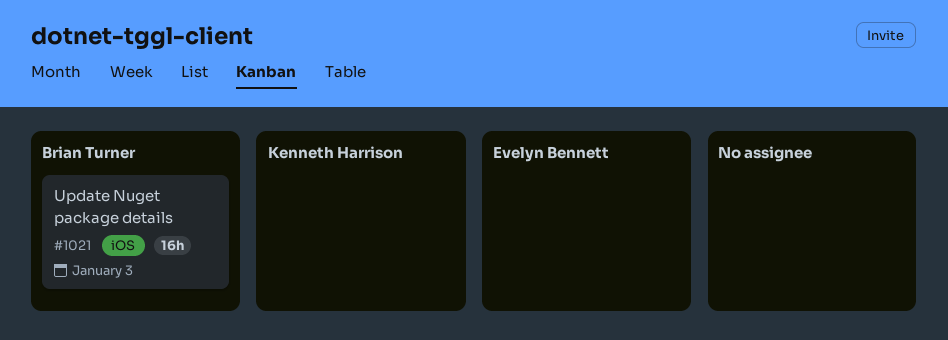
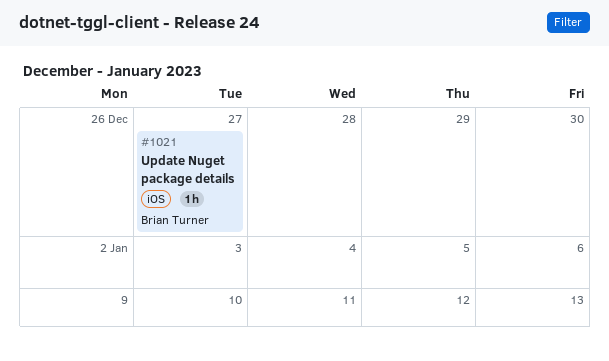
#1021, estimate: 16h -> 1h
#1021, due: Jan 3 -> Dec 27

